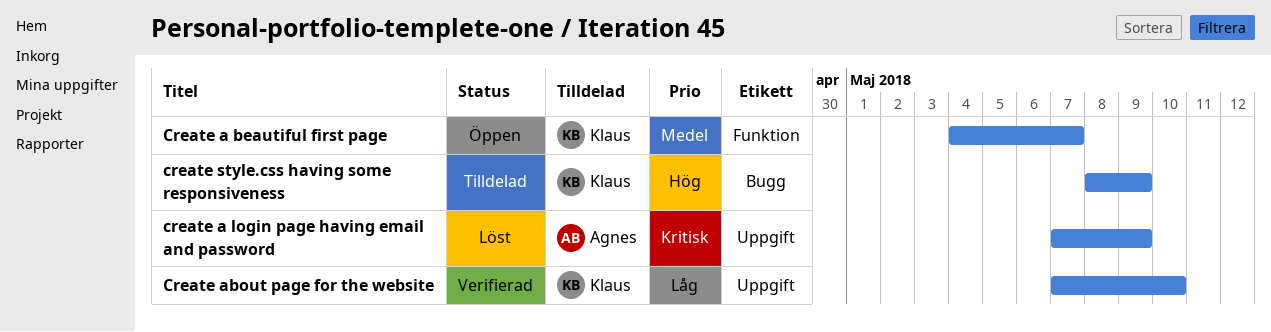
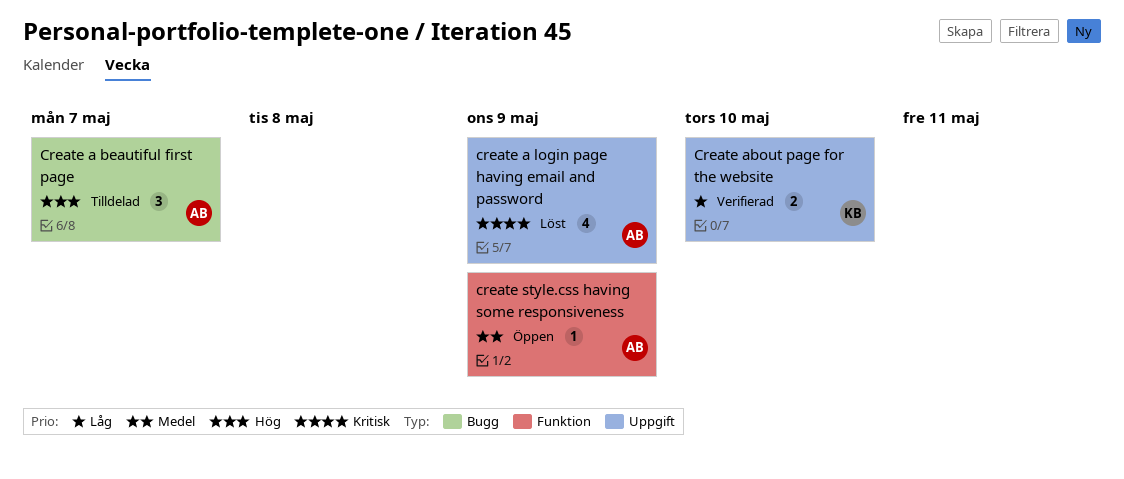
Create a beautiful first page, status: Öppen -> Tilldelad
Create a beautiful first page, owner: Klaus -> Agnes
Create a beautiful first page, priority: Medel -> Hög
Create a beautiful first page, label: Funktion -> Bugg
create style.css having some responsiveness, status: Tilldelad -> Öppen
create style.css having some responsiveness, owner: Klaus -> Agnes
create style.css having some responsiveness, priority: Hög -> Medel
create style.css having some responsiveness, label: Bugg -> Funktion

